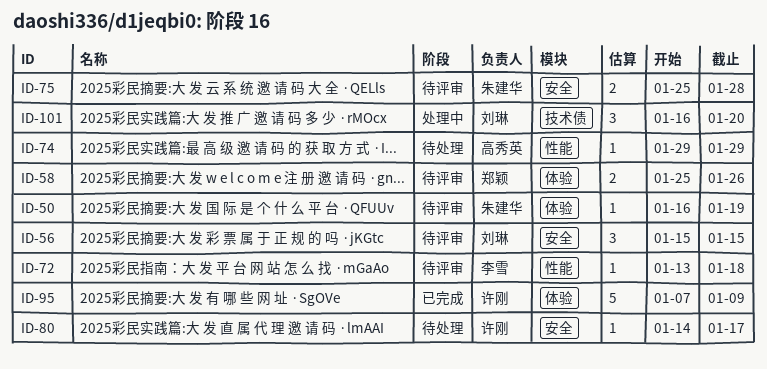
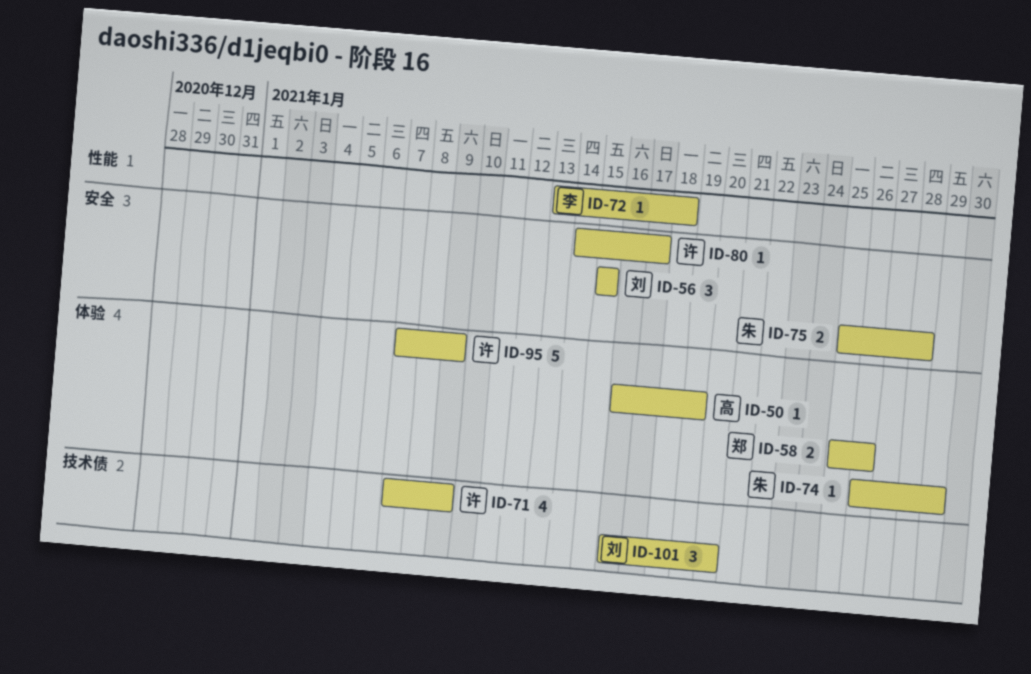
ID-50, owner: 朱建华 -> 高秀英
ID-71: none -> present
ID-74, owner: 高秀英 -> 朱建华
ID-74, label: 性能 -> 体验
ID-74, start: Jan 29 -> Jan 26

